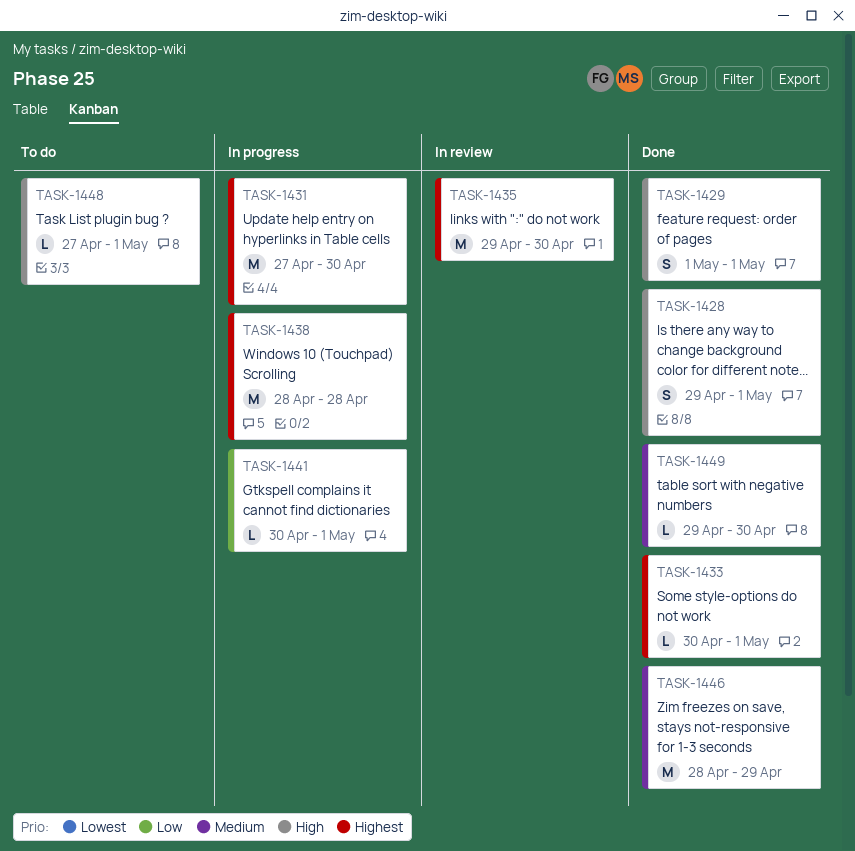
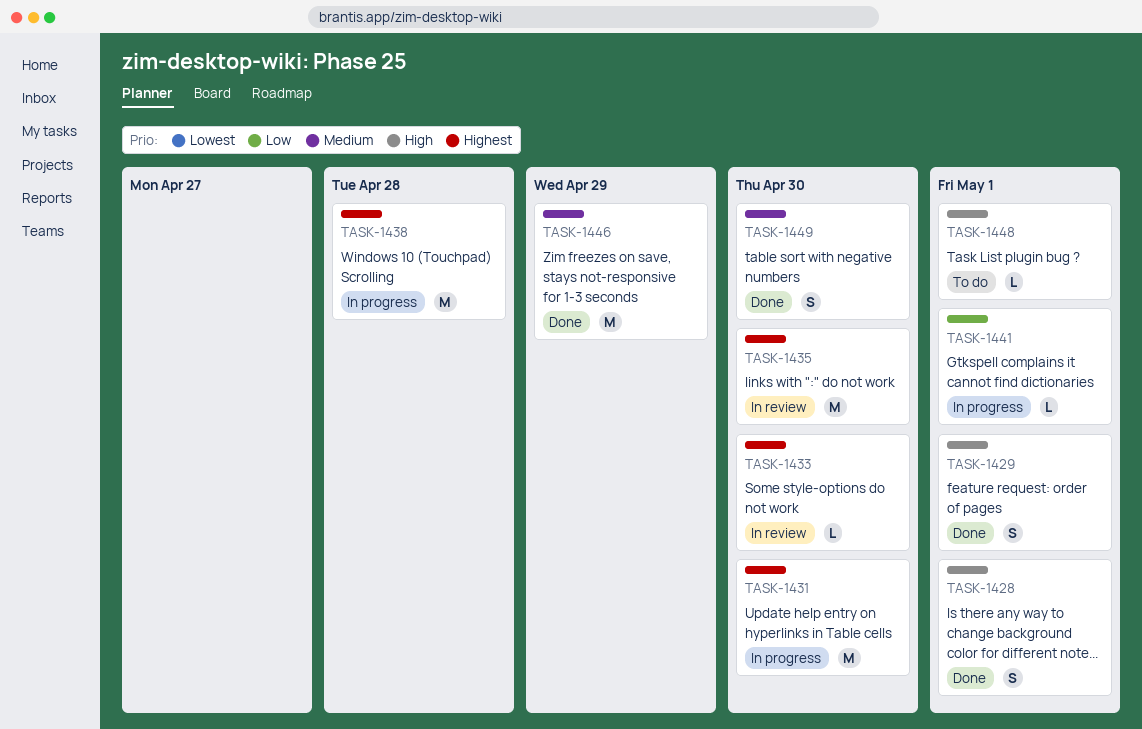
TASK-1433, status: Done -> In review
TASK-1433, due: May 1 -> Apr 30
TASK-1449, estimate: L -> S

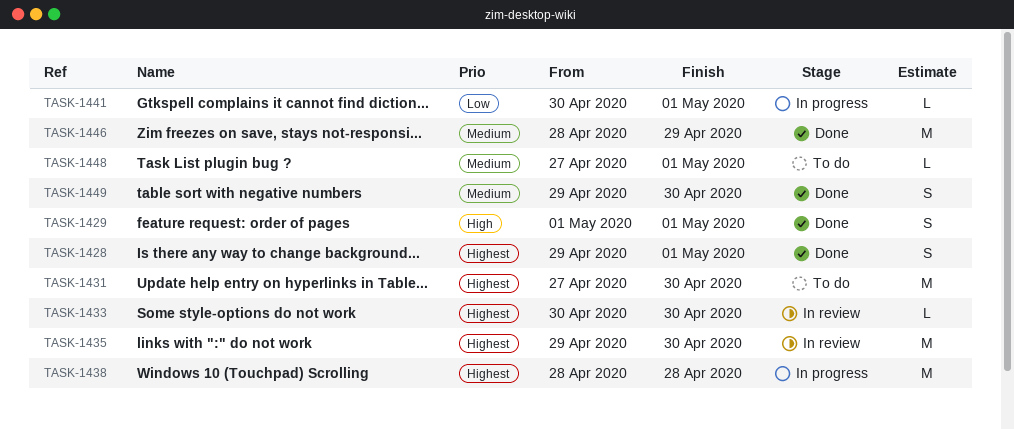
TASK-1428, priority: High -> Highest
TASK-1431, status: In progress -> To do
TASK-1448, priority: High -> Medium

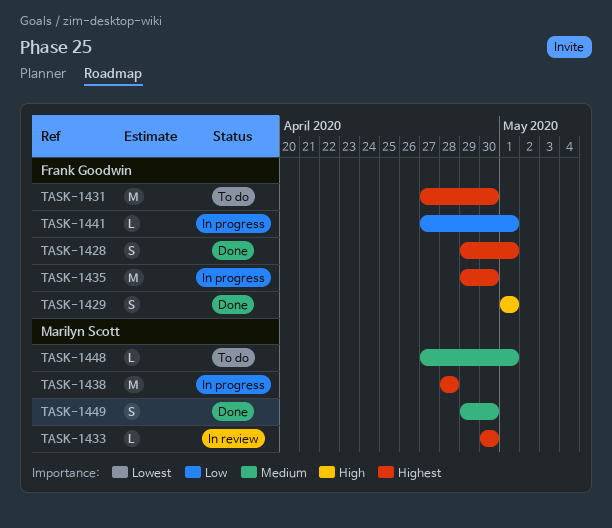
TASK-1435, status: In review -> In progress
TASK-1441, start: Apr 30 -> Apr 27
TASK-1446: present -> none

